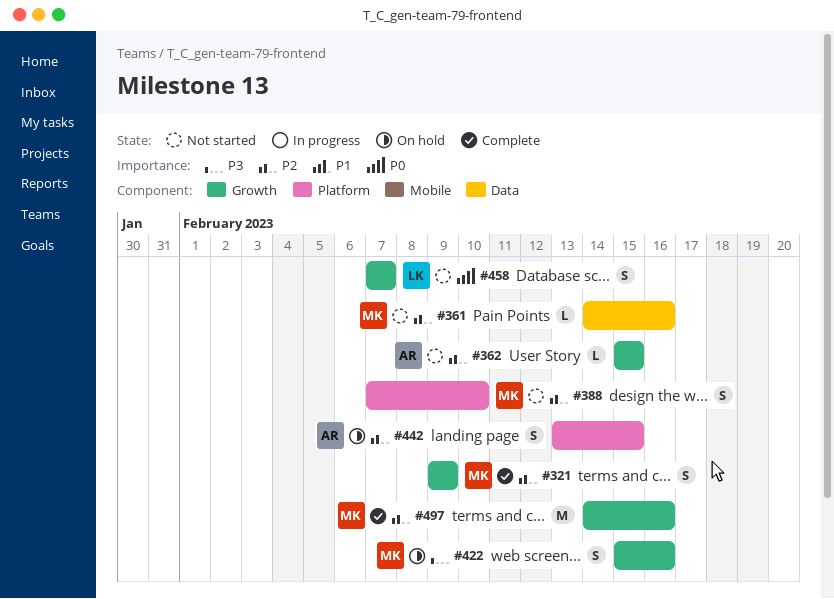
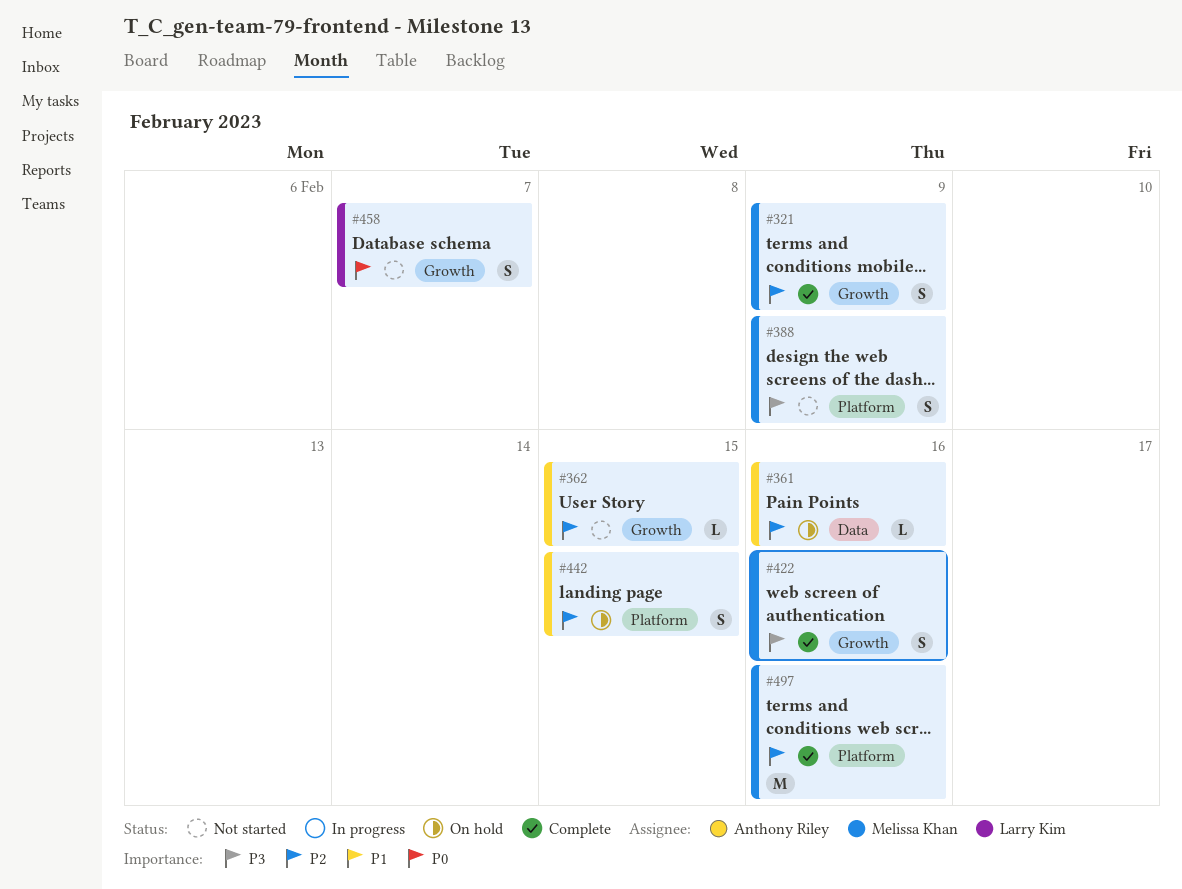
#361, status: Not started -> On hold
#361, owner: Melissa Khan -> Anthony Riley
#388, priority: P2 -> P3
#388, due: Feb 10 -> Feb 9
#422, status: On hold -> Complete
#497, label: Growth -> Platform

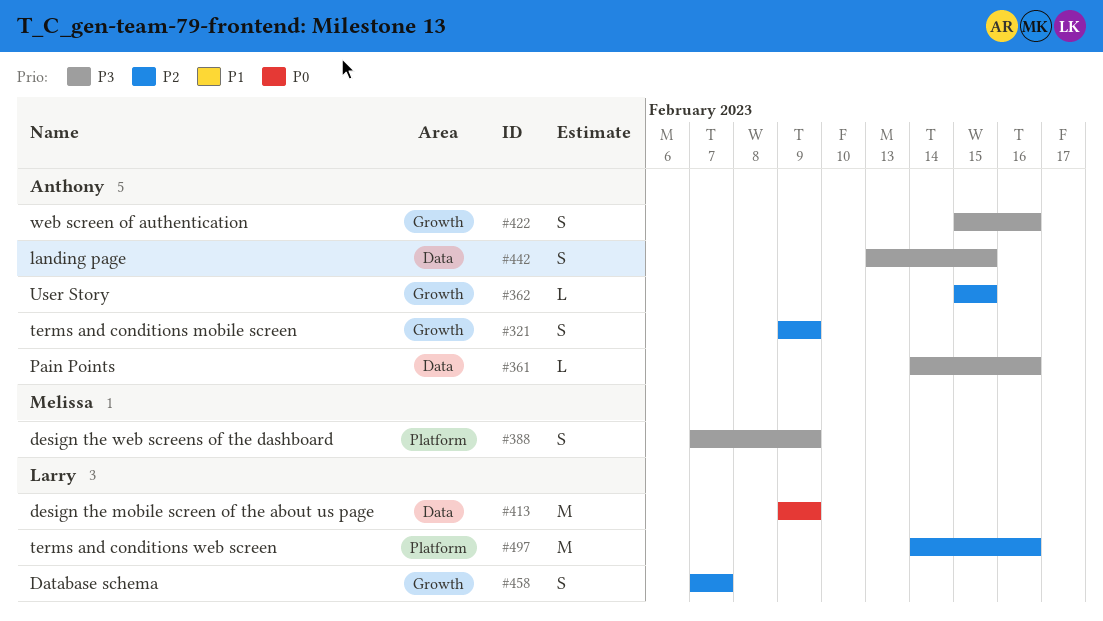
#321, owner: Melissa Khan -> Anthony Riley
#361, priority: P2 -> P3
#413: none -> present
#422, owner: Melissa Khan -> Anthony Riley
#442, priority: P2 -> P3
#442, label: Platform -> Data
#458, priority: P0 -> P2
#497, owner: Melissa Khan -> Larry Kim

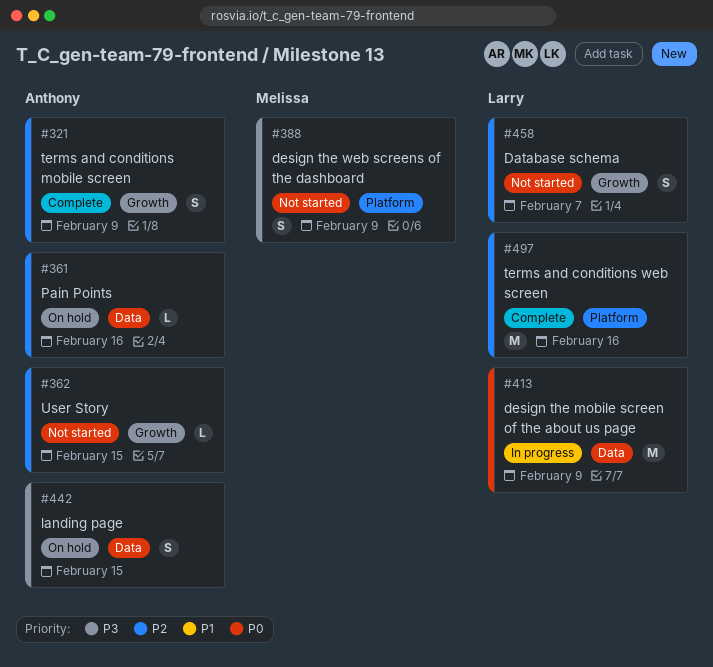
#361, priority: P3 -> P2
#422: present -> none

